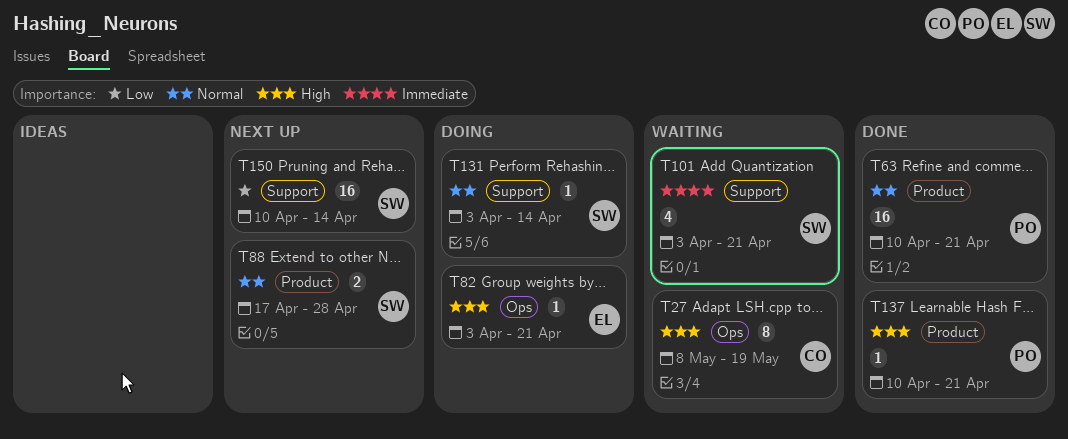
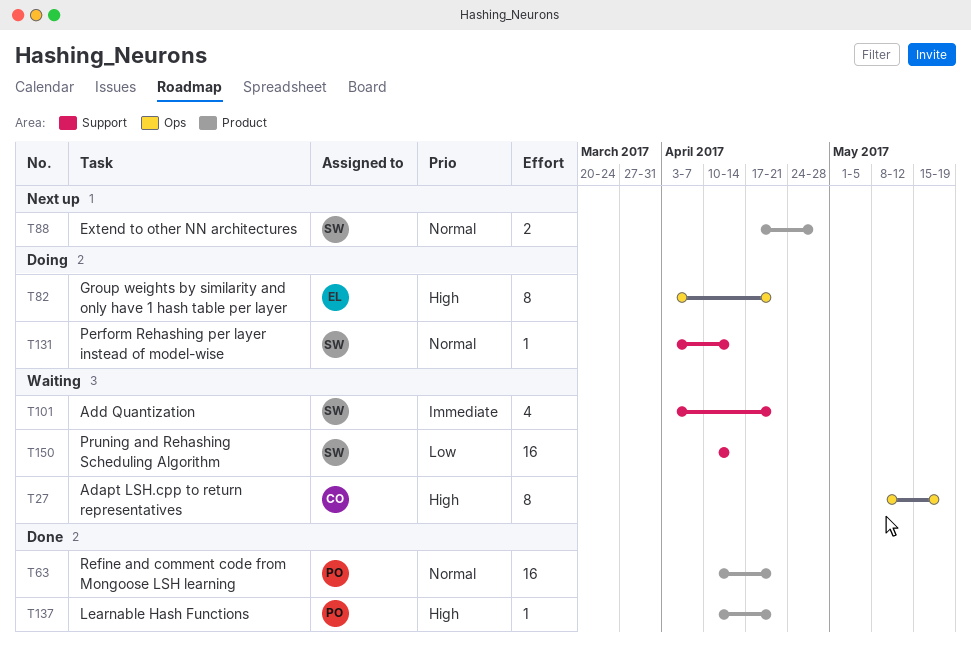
T82, estimate: 1 -> 8
T150, status: Next up -> Waiting

